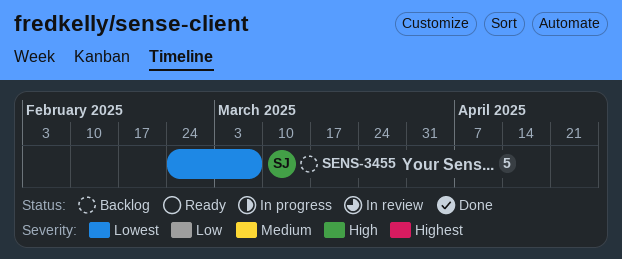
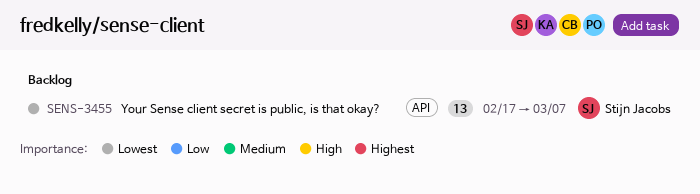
SENS-3455, estimate: 5 -> 13
SENS-3455, start: Feb 24 -> Feb 17

